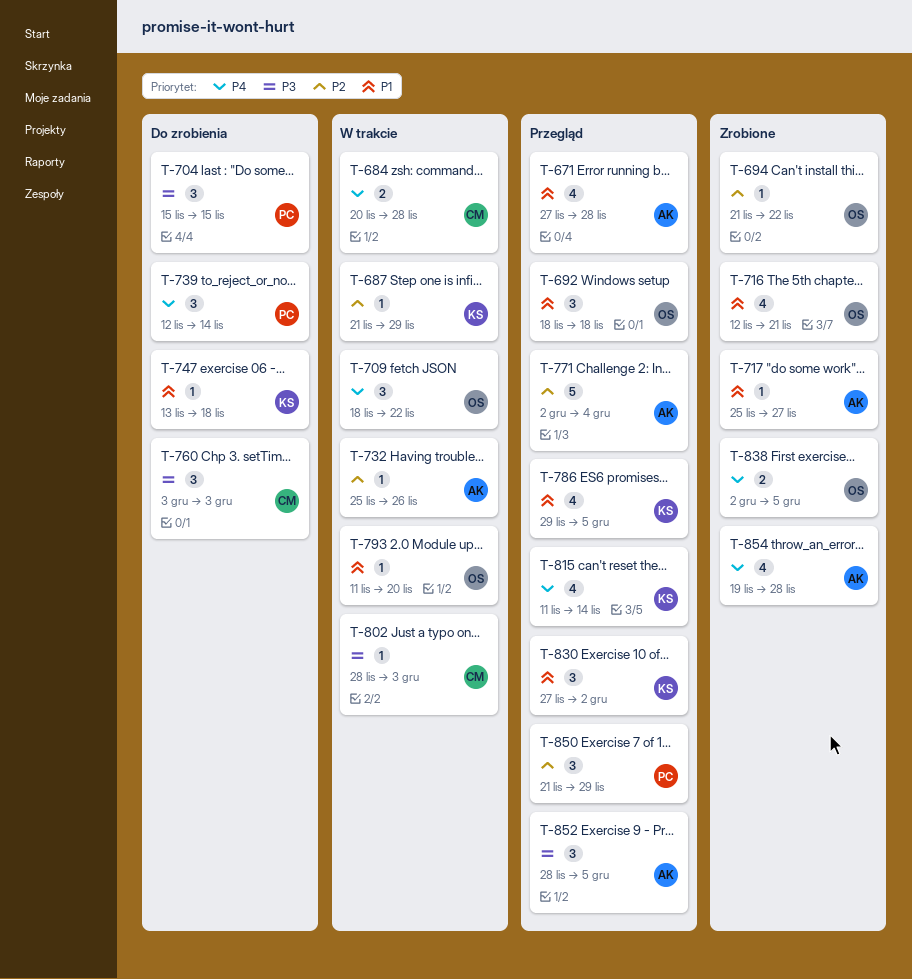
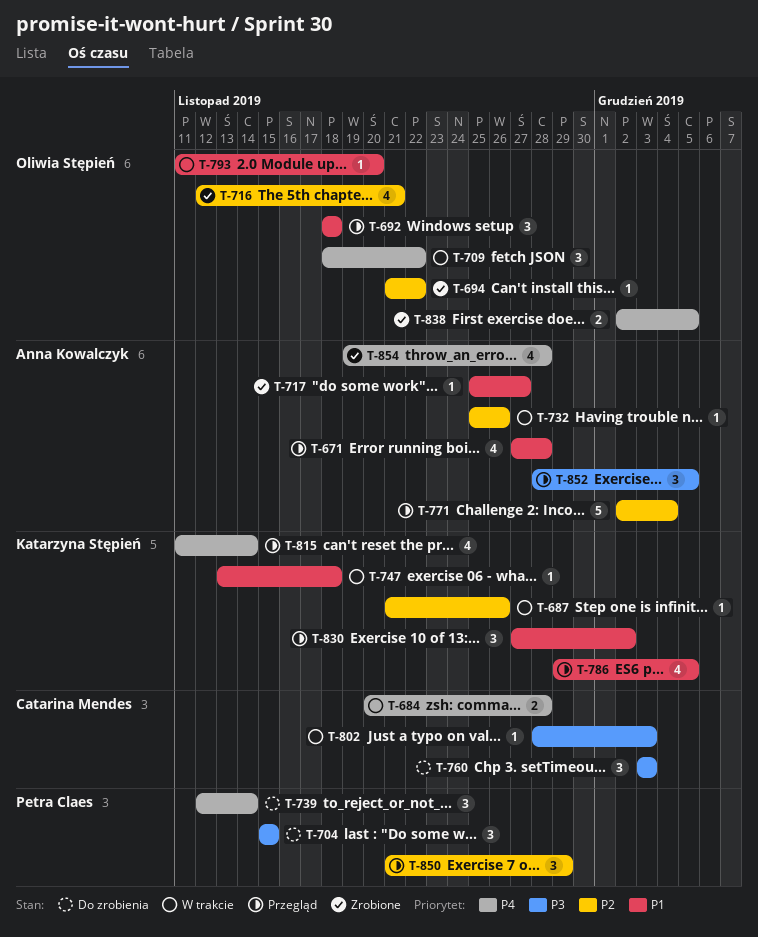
T-687, due: Nov 29 -> Nov 26
T-716, priority: P1 -> P2
T-747, status: Do zrobienia -> W trakcie

